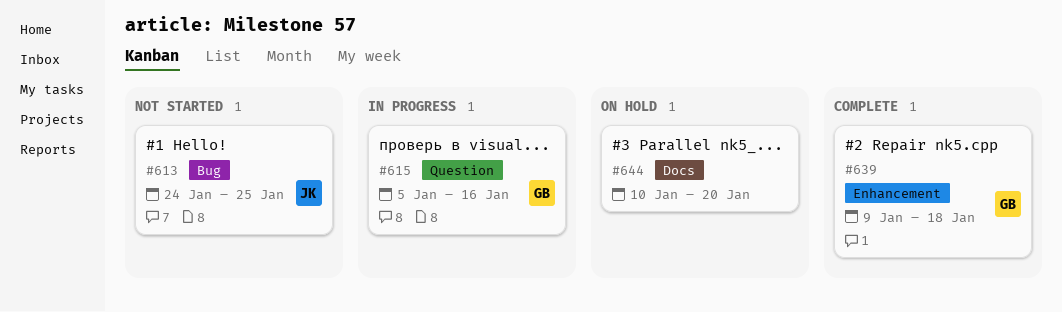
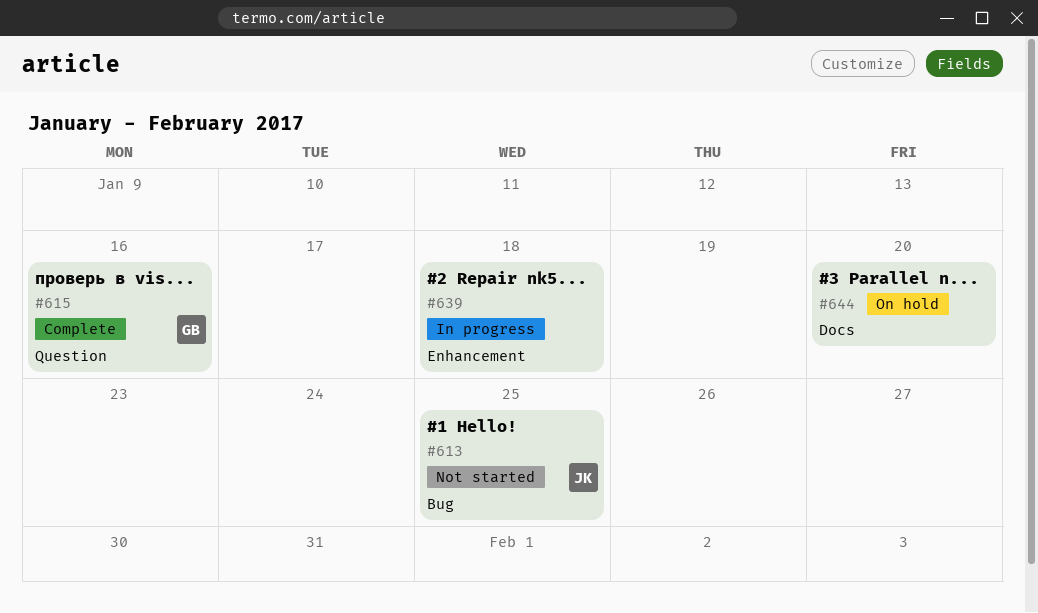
#615, status: In progress -> Complete
#639, status: Complete -> In progress
#639, owner: GB -> none

